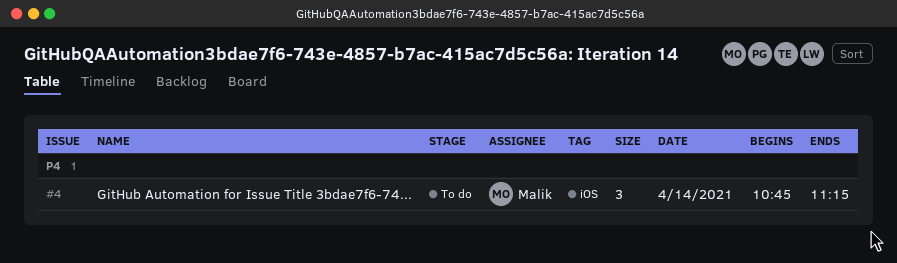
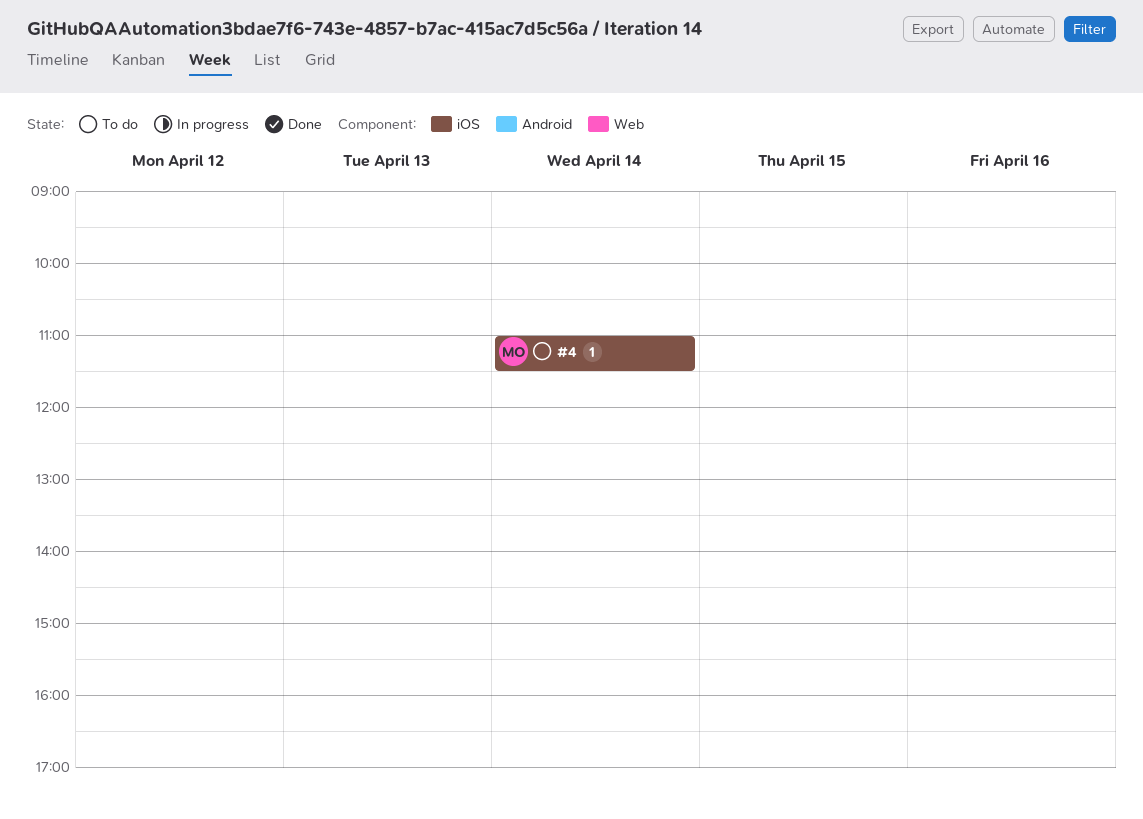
#4, estimate: 3 -> 1
#4, begins: 10:45 -> 11:00
#4, ends: 11:15 -> 11:30

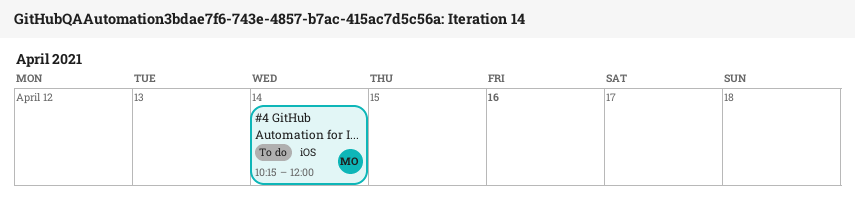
#4, begins: 11:00 -> 10:15
#4, ends: 11:30 -> 12:00

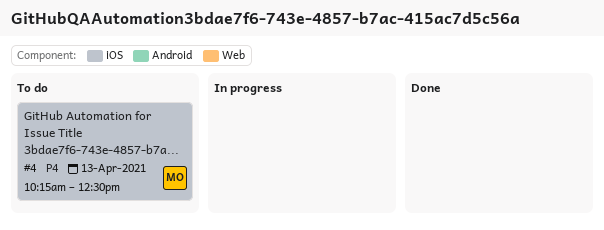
#4, day: Apr 14 -> Apr 13
#4, ends: 12:00 -> 12:30

